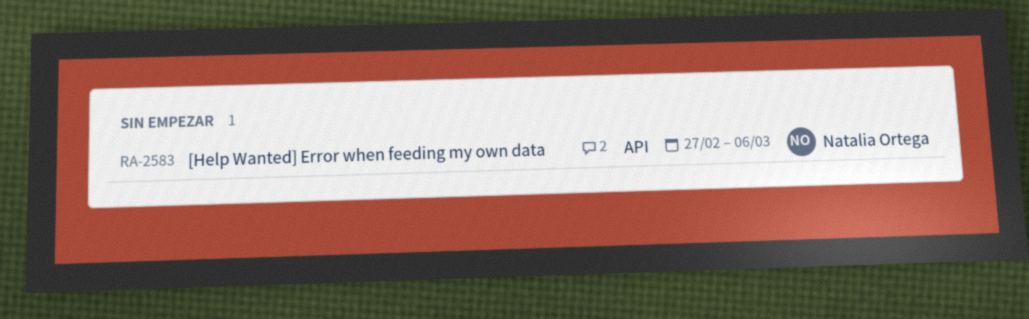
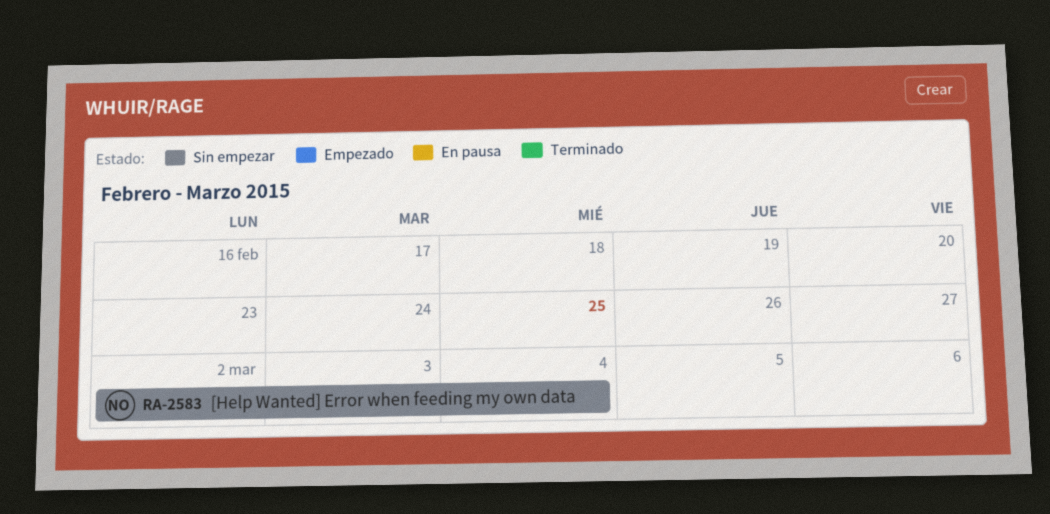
RA-2583, start: Feb 27 -> Mar 2
RA-2583, due: Mar 6 -> Mar 4

